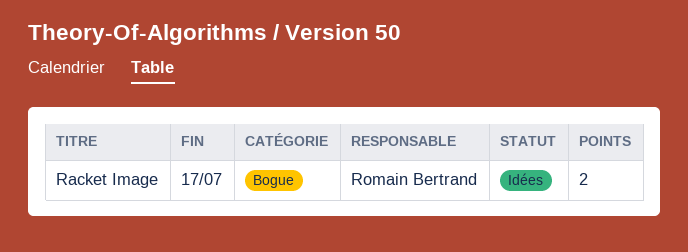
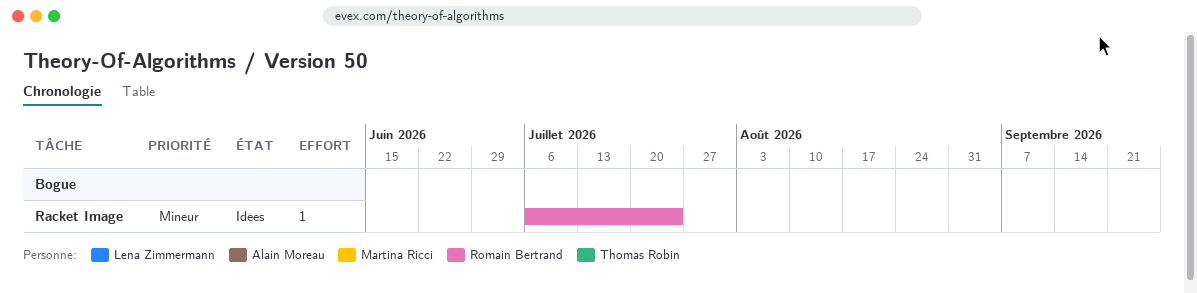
Racket Image, estimate: 2 -> 1
Racket Image, due: Jul 17 -> Jul 24

